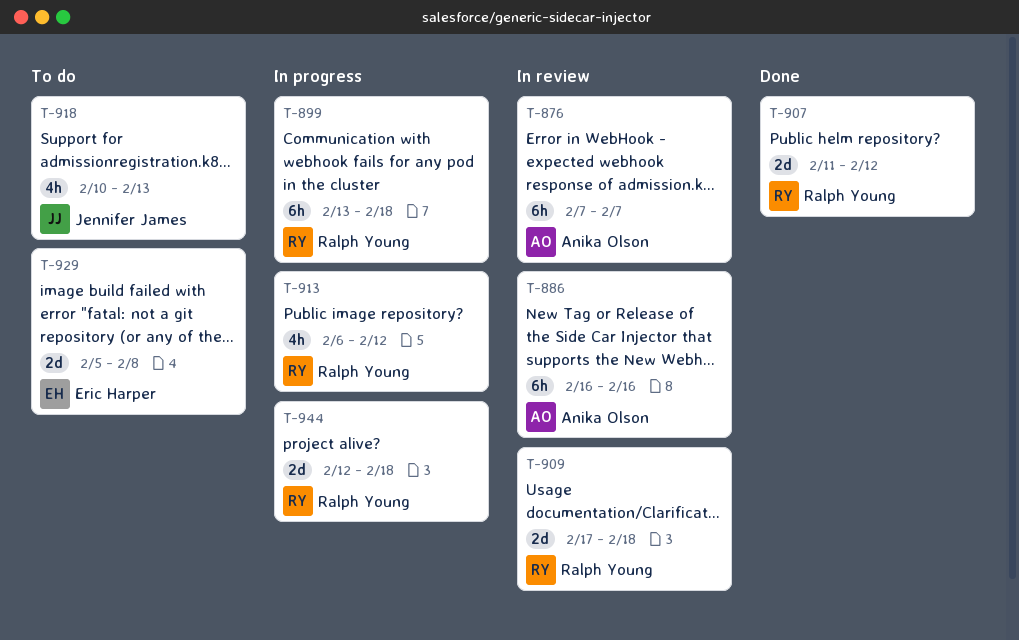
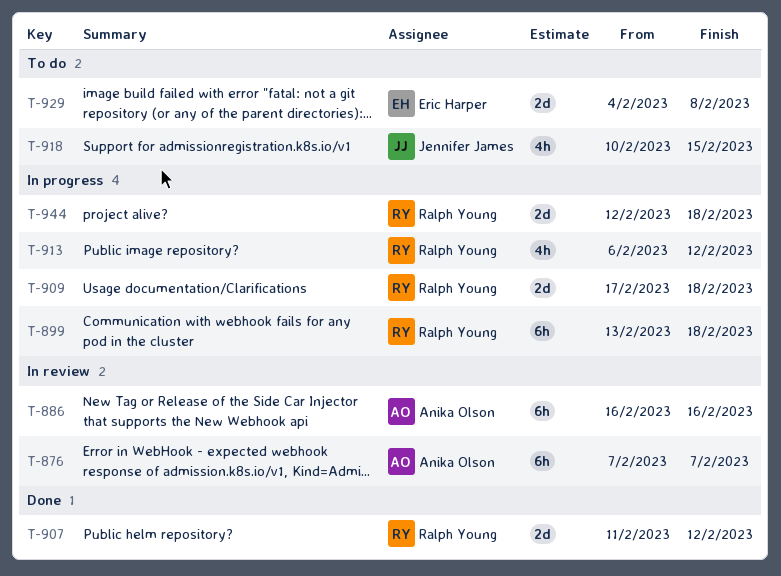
T-909, status: In review -> In progress
T-918, due: Feb 13 -> Feb 15
T-929, start: Feb 5 -> Feb 4

